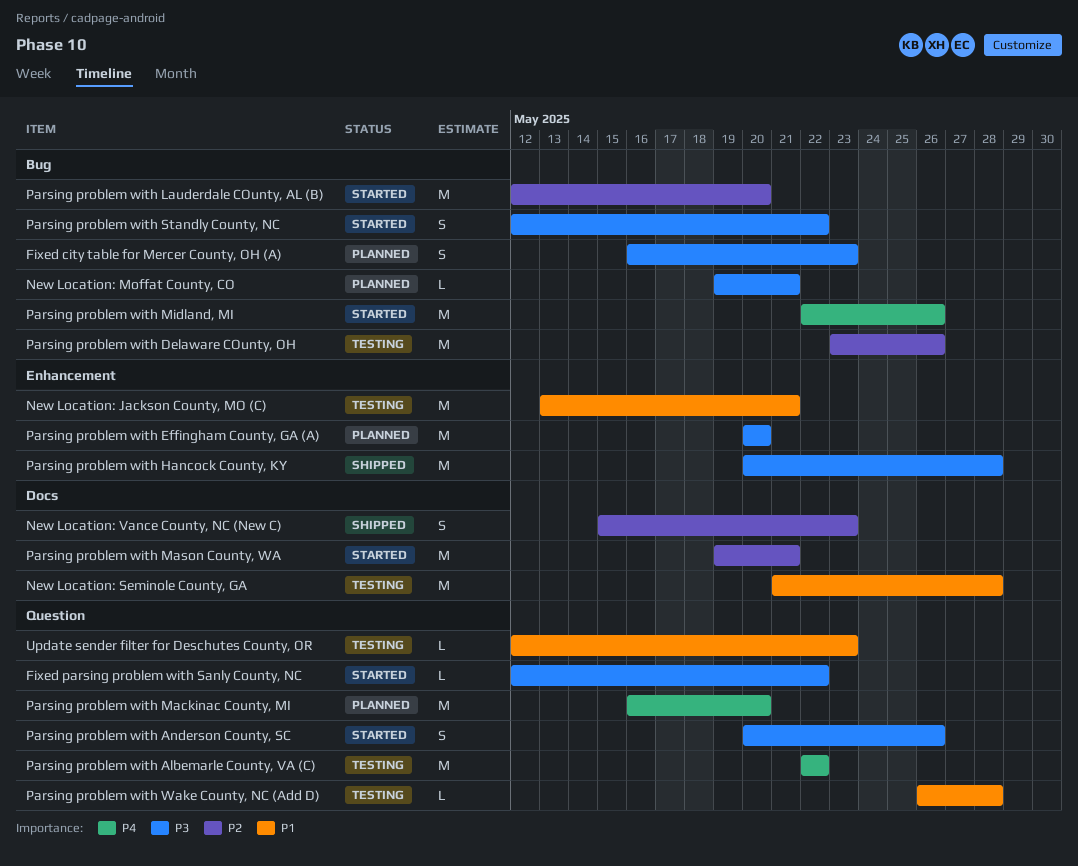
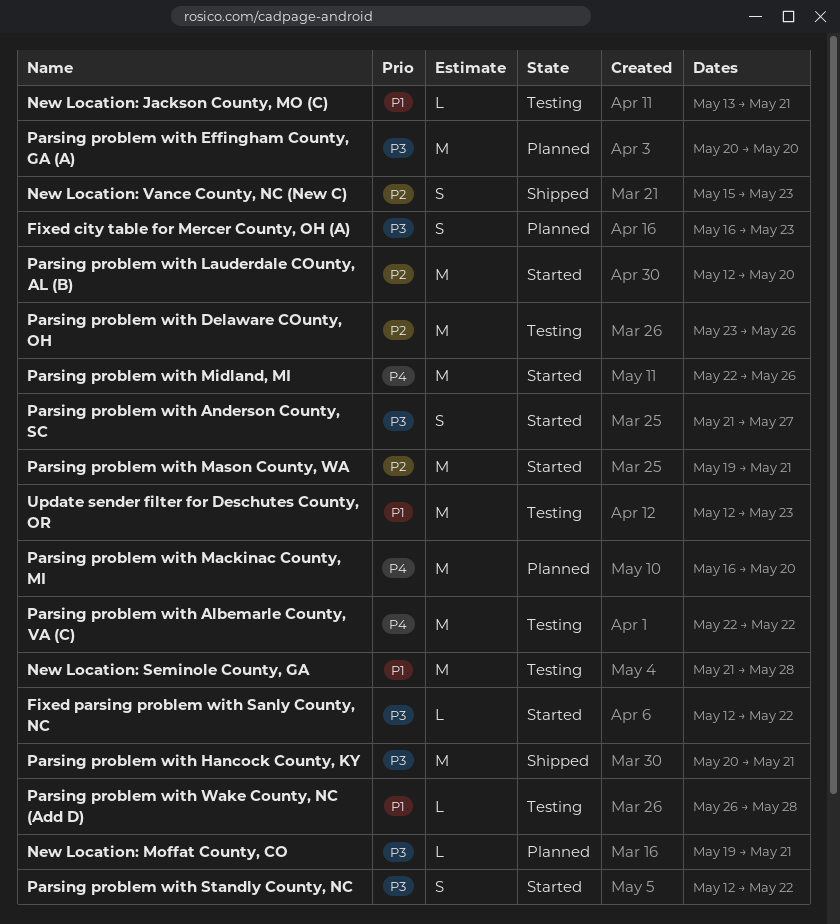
New Location: Jackson County, MO (C), estimate: M -> L
Parsing problem with Anderson County, SC, start: May 20 -> May 21
Parsing problem with Anderson County, SC, due: May 26 -> May 27
Parsing problem with Hancock County, KY, due: May 28 -> May 21
Update sender filter for Deschutes County, OR, estimate: L -> M

